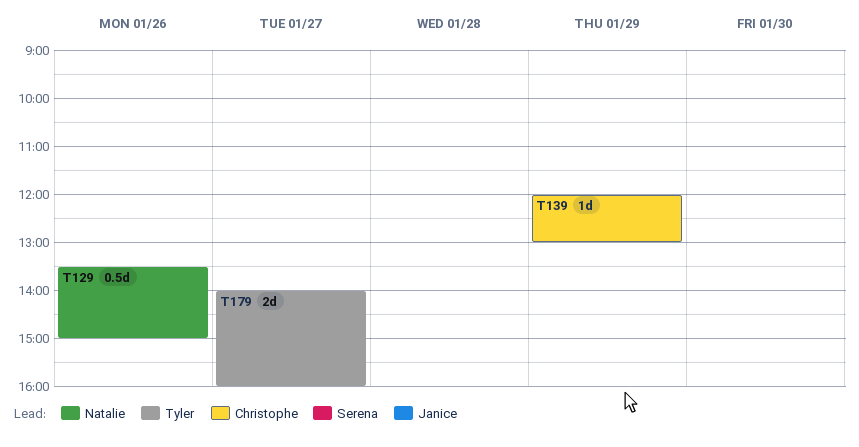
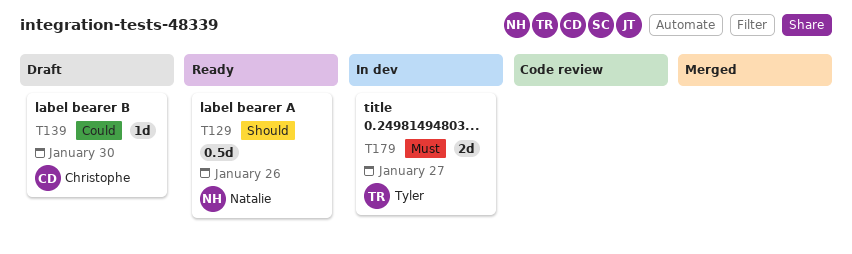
T139, day: Jan 29 -> Jan 30

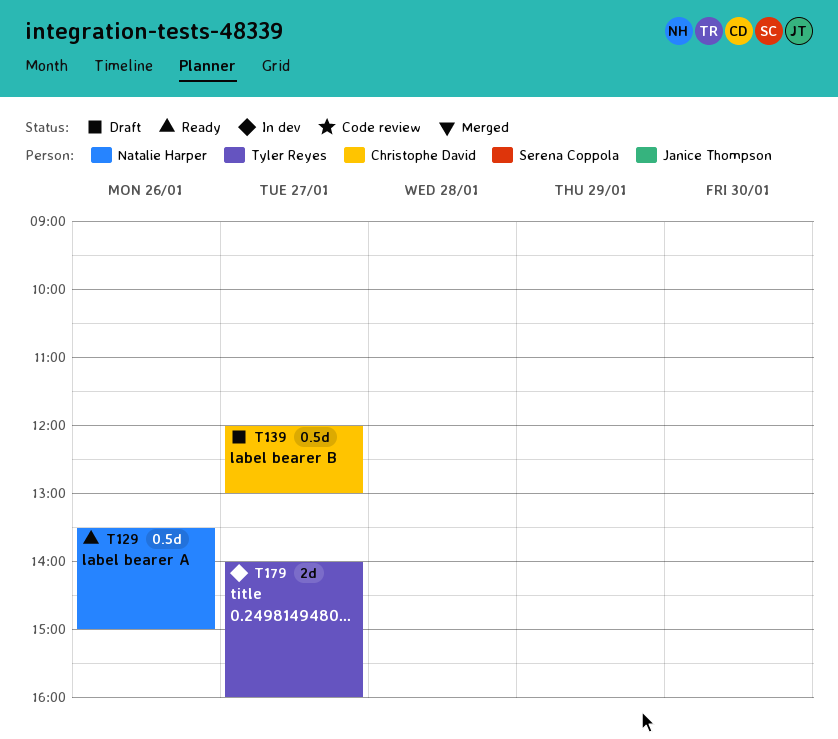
T139, estimate: 1d -> 0.5d
T139, day: Jan 30 -> Jan 27

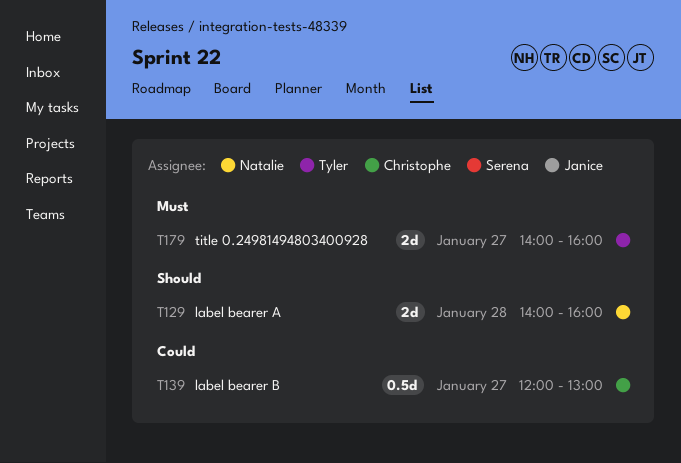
T129, estimate: 0.5d -> 2d
T129, day: Jan 26 -> Jan 28
T129, begins: 13:30 -> 14:00
T129, ends: 15:00 -> 16:00

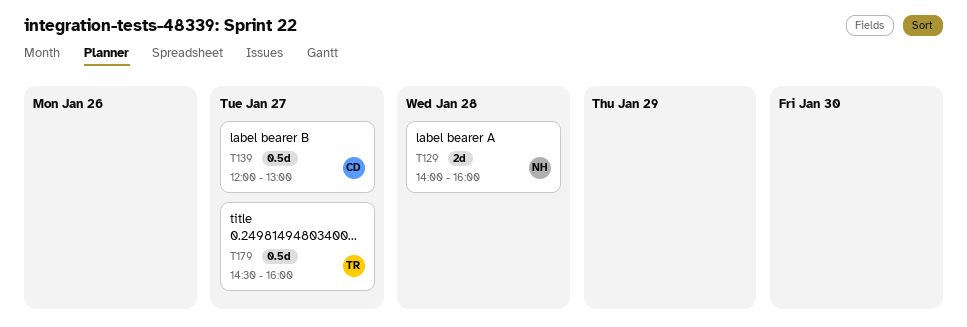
T179, estimate: 2d -> 0.5d
T179, begins: 14:00 -> 14:30

